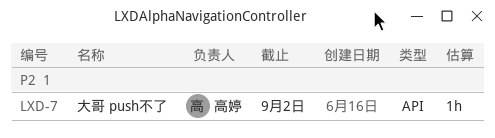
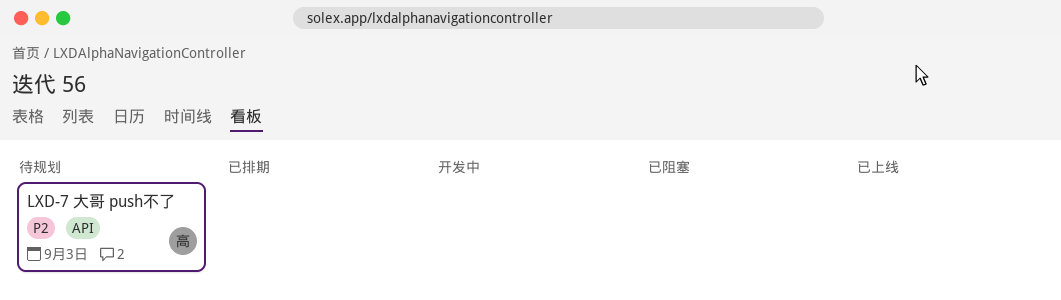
LXD-7, due: Sep 2 -> Sep 3

